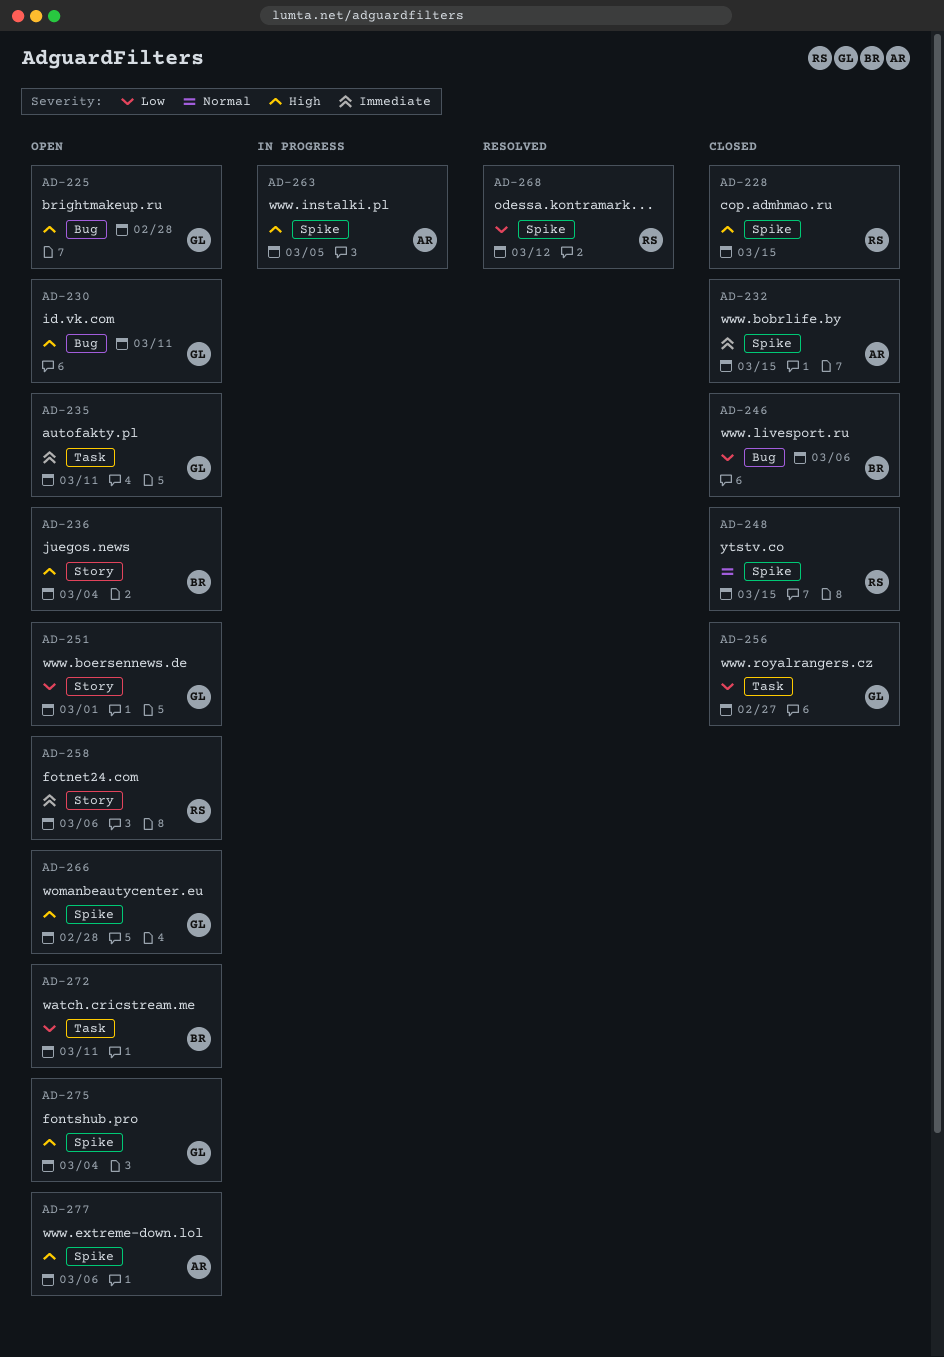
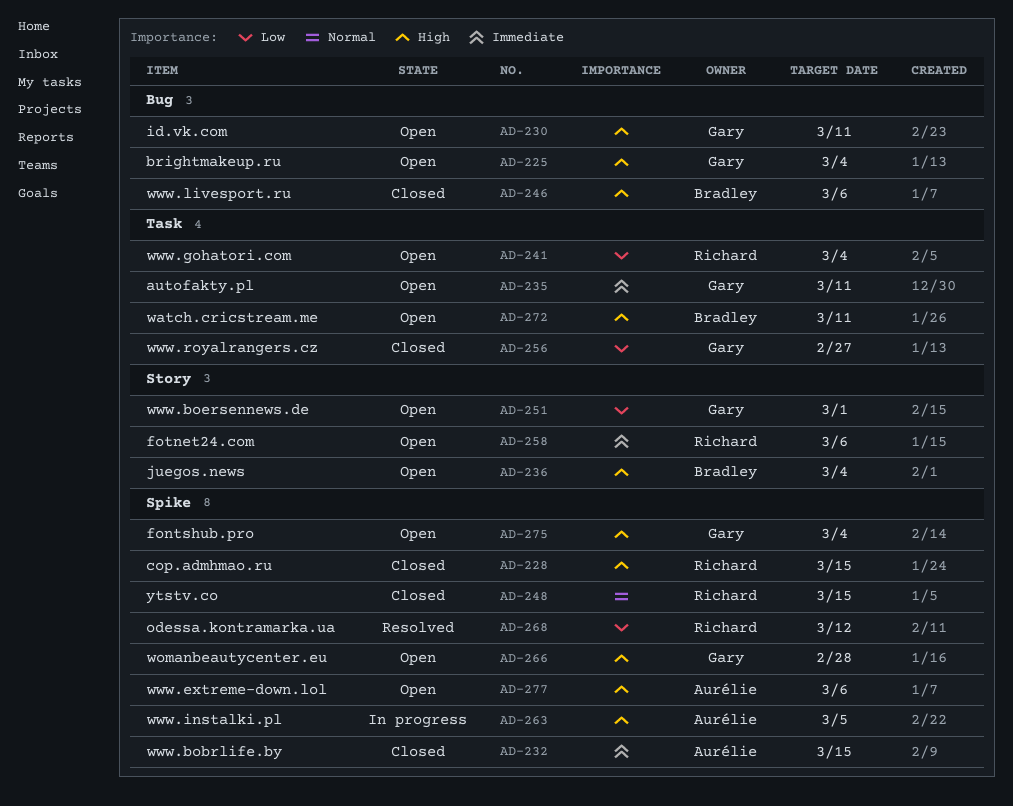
AD-225, due: Feb 28 -> Mar 4
AD-241: none -> present
AD-246, priority: Low -> High
AD-272, priority: Low -> High

